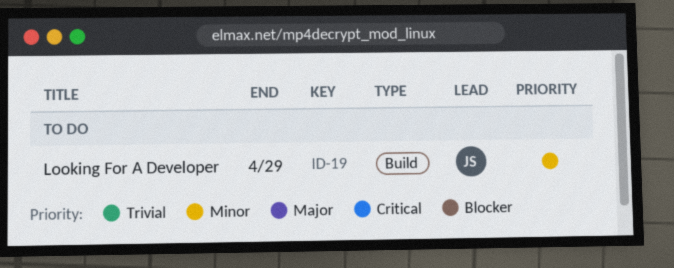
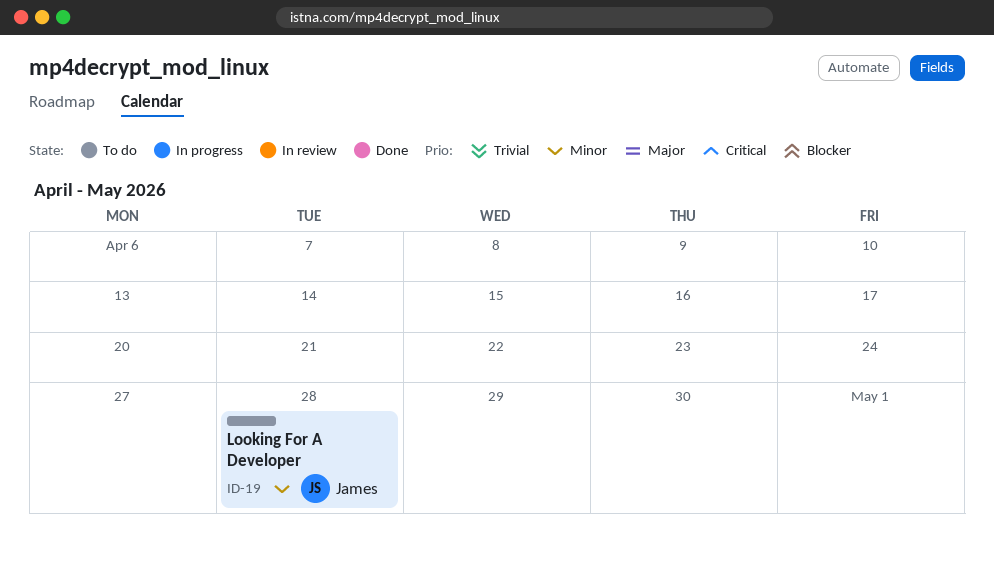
ID-19, due: Apr 29 -> Apr 28

